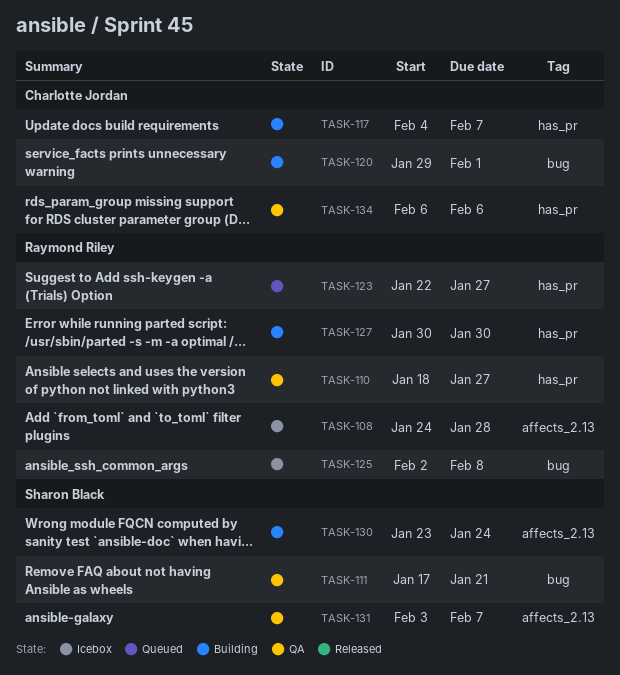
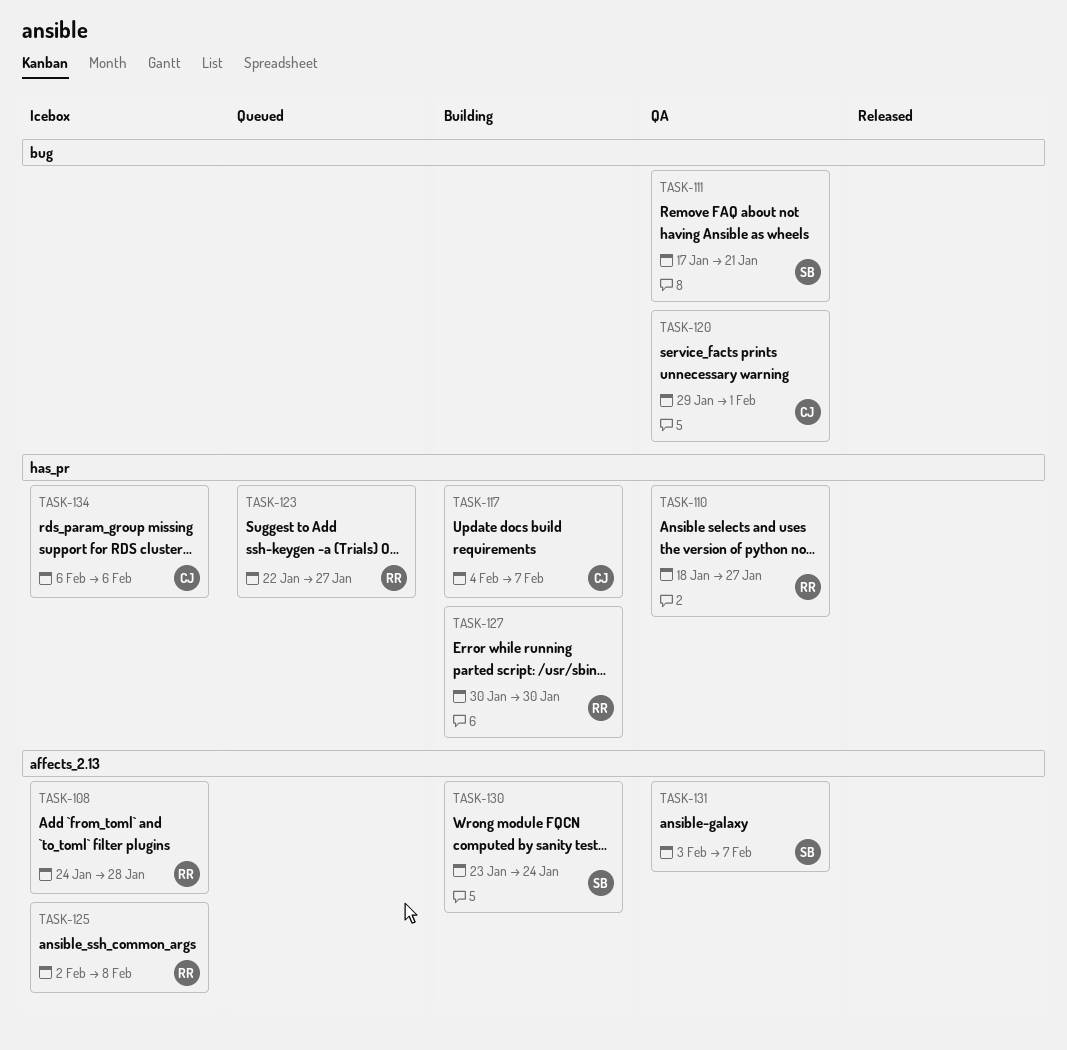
TASK-120, status: Building -> QA
TASK-125, label: bug -> affects_2.13
TASK-134, status: QA -> Icebox

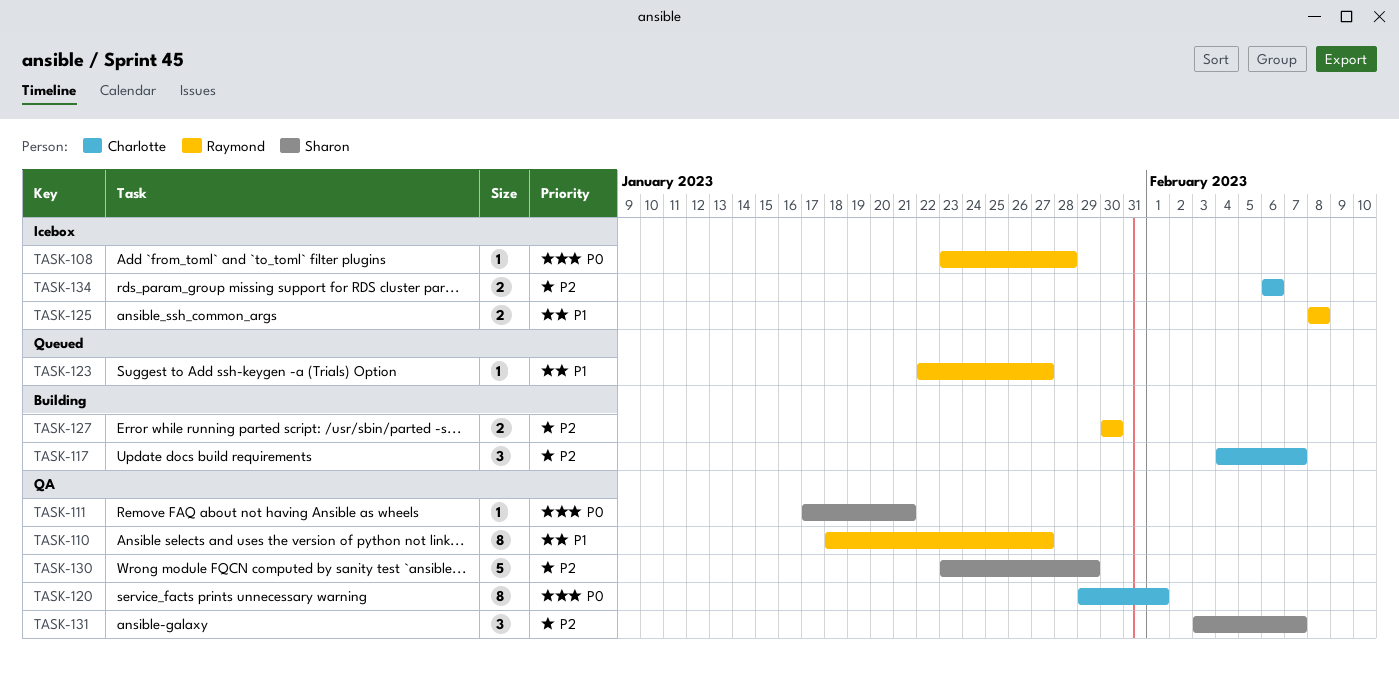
TASK-108, start: Jan 24 -> Jan 23
TASK-125, start: Feb 2 -> Feb 8
TASK-130, status: Building -> QA
TASK-130, due: Jan 24 -> Jan 29

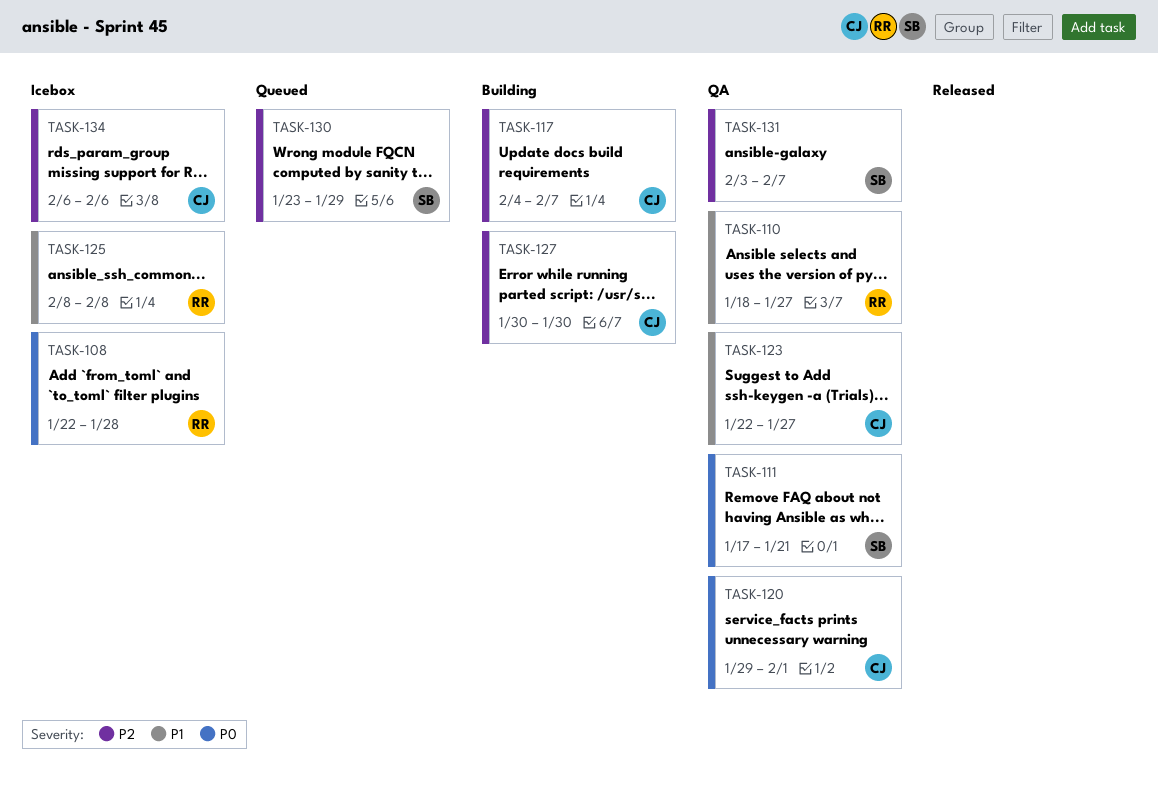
TASK-108, start: Jan 23 -> Jan 22
TASK-123, status: Queued -> QA
TASK-123, owner: Raymond -> Charlotte
TASK-127, owner: Raymond -> Charlotte
TASK-130, status: QA -> Queued

